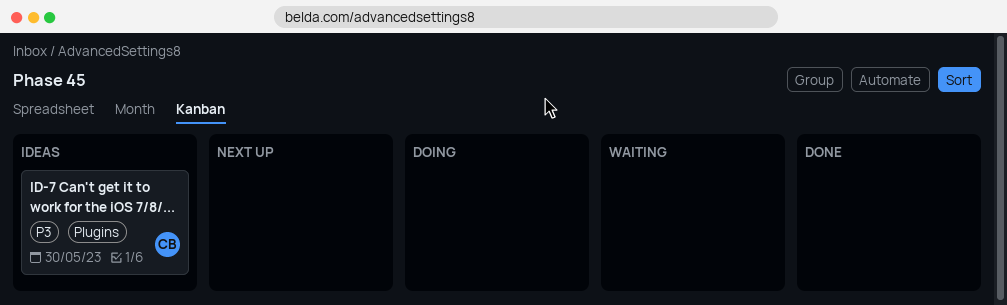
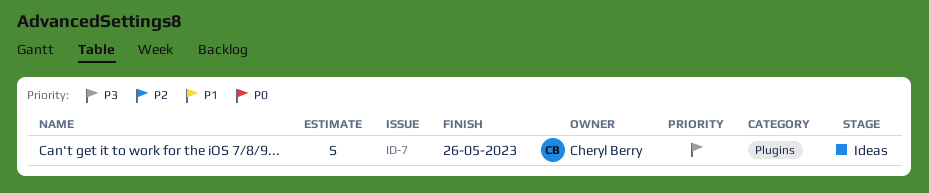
ID-7, due: May 30 -> May 26

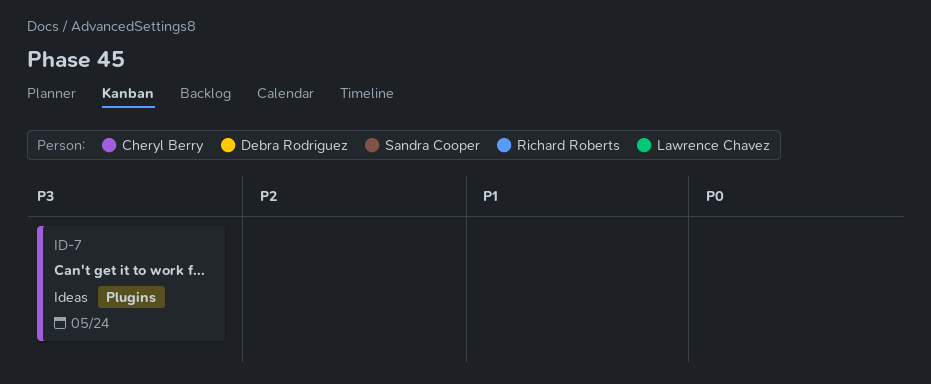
ID-7, due: May 26 -> May 24

